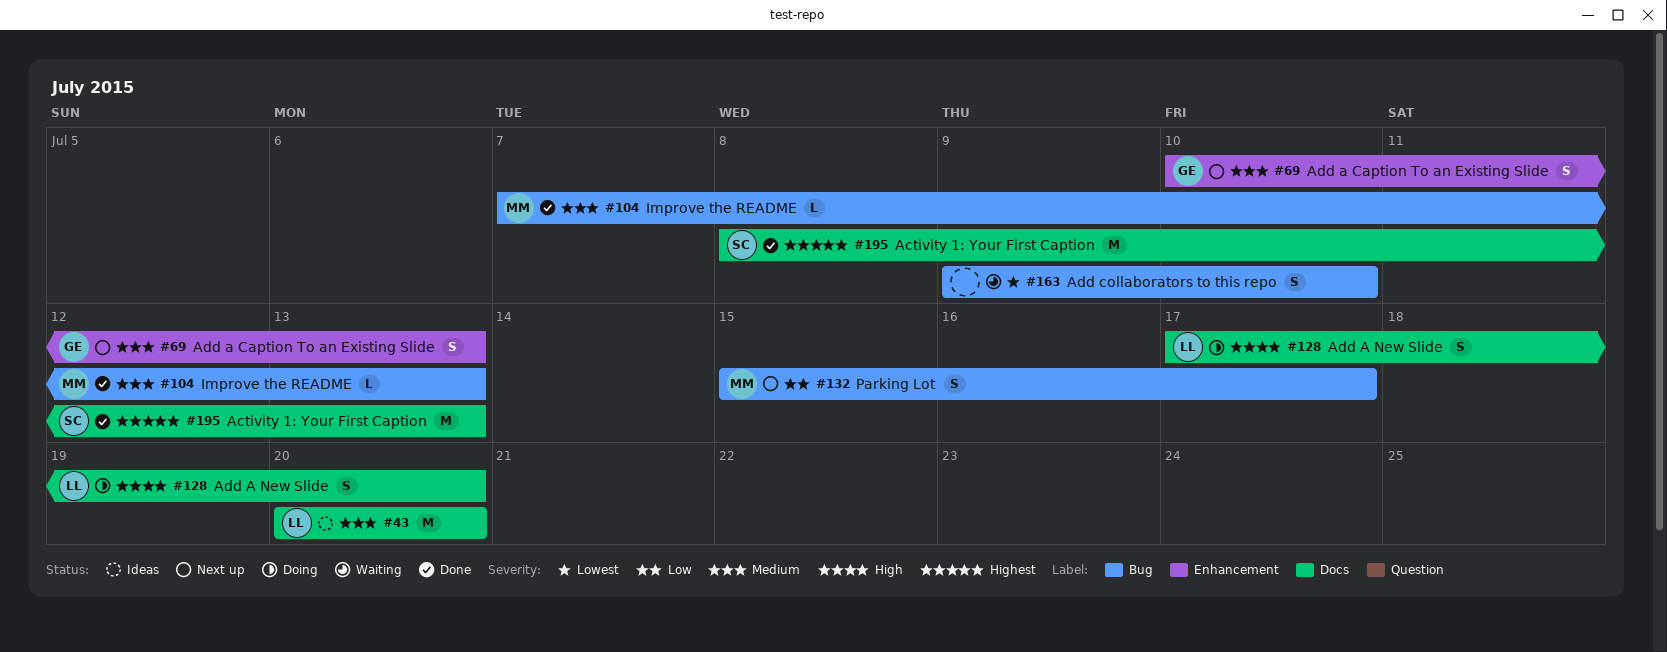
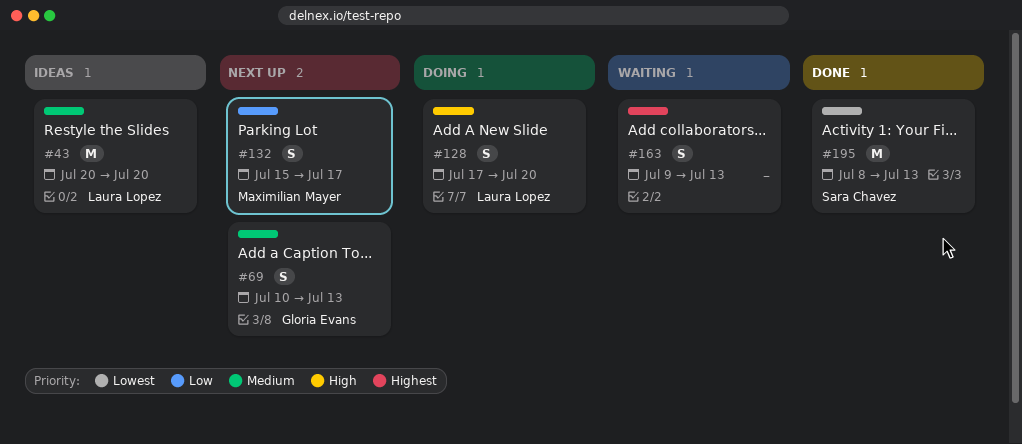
#104: present -> none
#163, priority: Lowest -> Highest
#163, due: Jul 10 -> Jul 13
#195, priority: Highest -> Lowest

